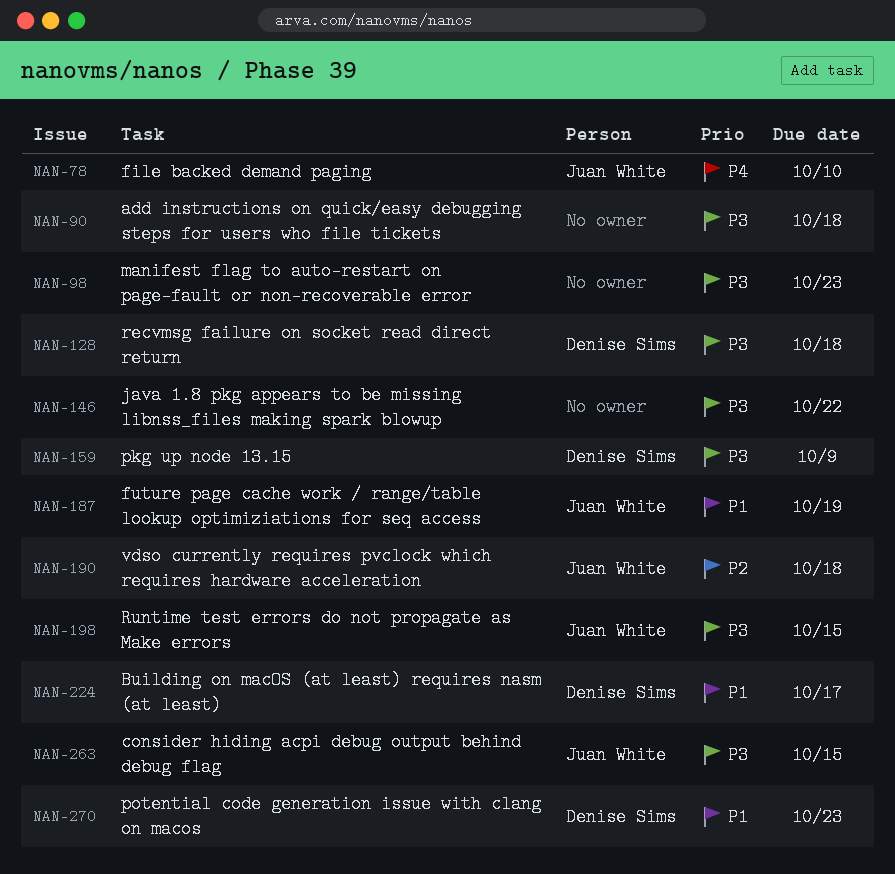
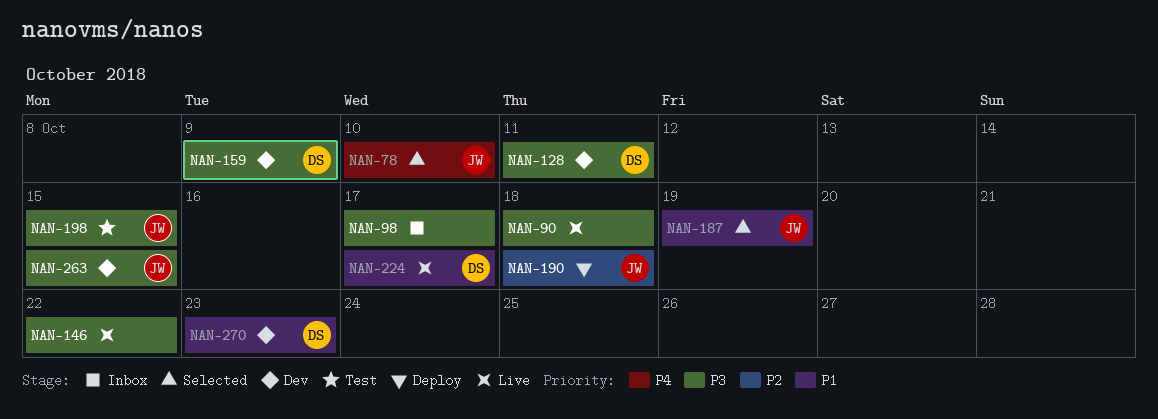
NAN-98, due: Oct 23 -> Oct 17
NAN-128, due: Oct 18 -> Oct 11

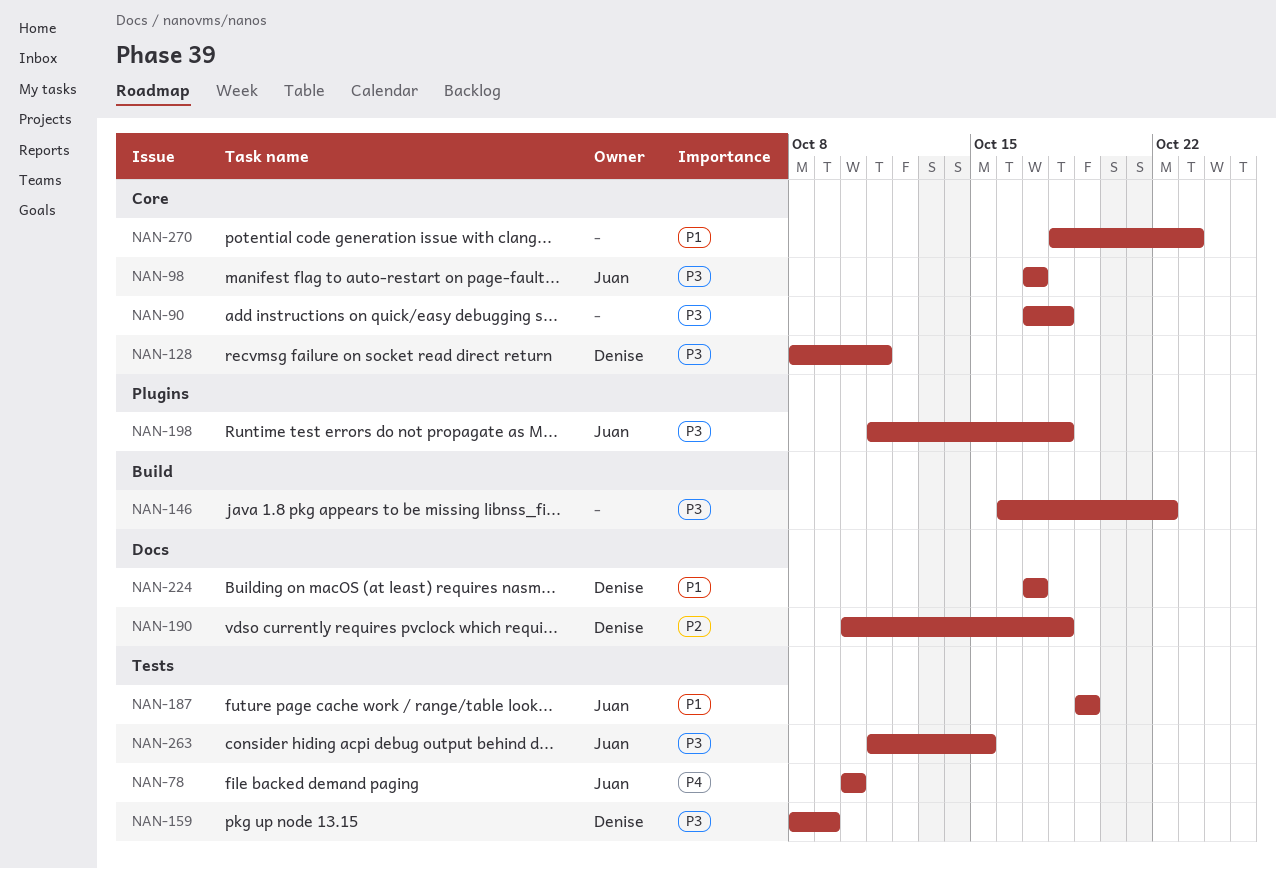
NAN-98, owner: none -> Juan
NAN-190, owner: Juan -> Denise
NAN-198, due: Oct 15 -> Oct 18
NAN-270, owner: Denise -> none

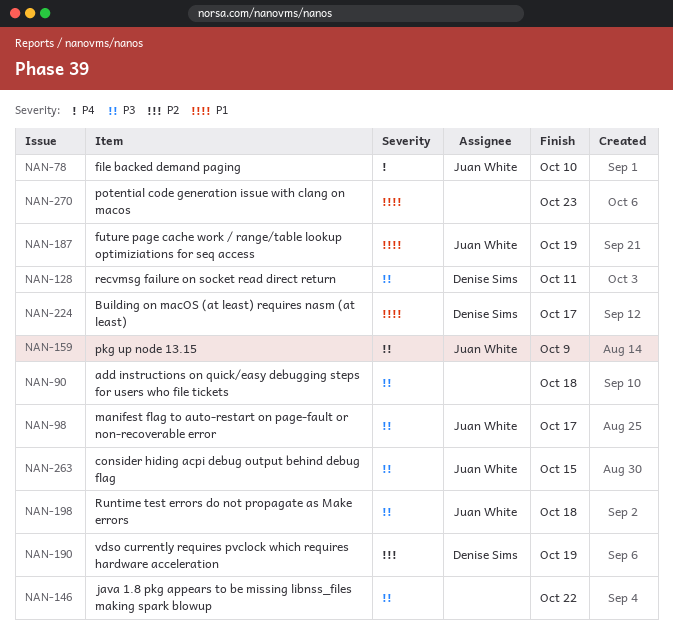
NAN-159, owner: Denise Sims -> Juan White
NAN-190, due: Oct 18 -> Oct 19

